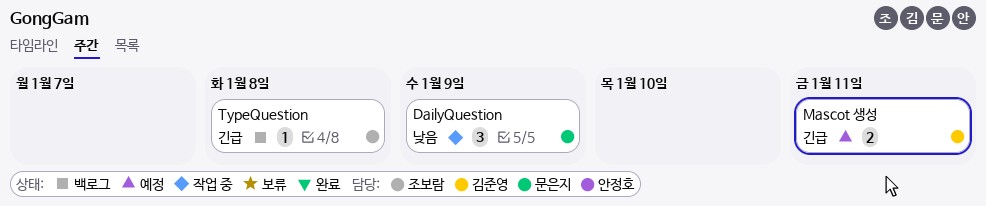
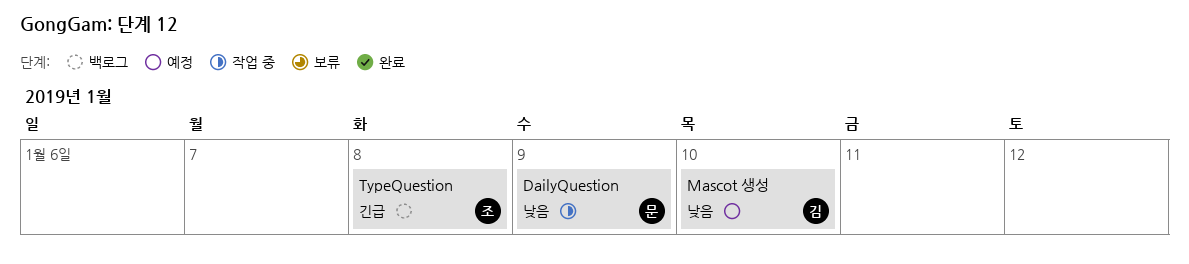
Mascot 생성, priority: 긴급 -> 낮음
Mascot 생성, due: Jan 11 -> Jan 10

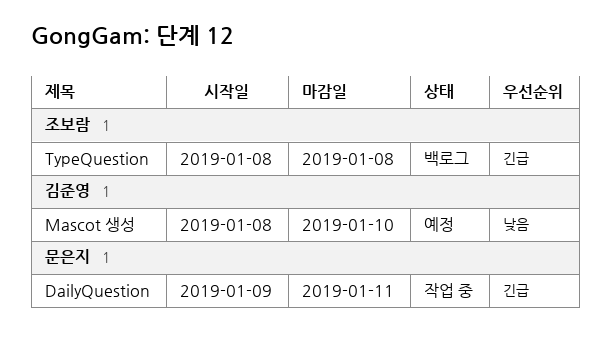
DailyQuestion, priority: 낮음 -> 긴급
DailyQuestion, due: Jan 9 -> Jan 11

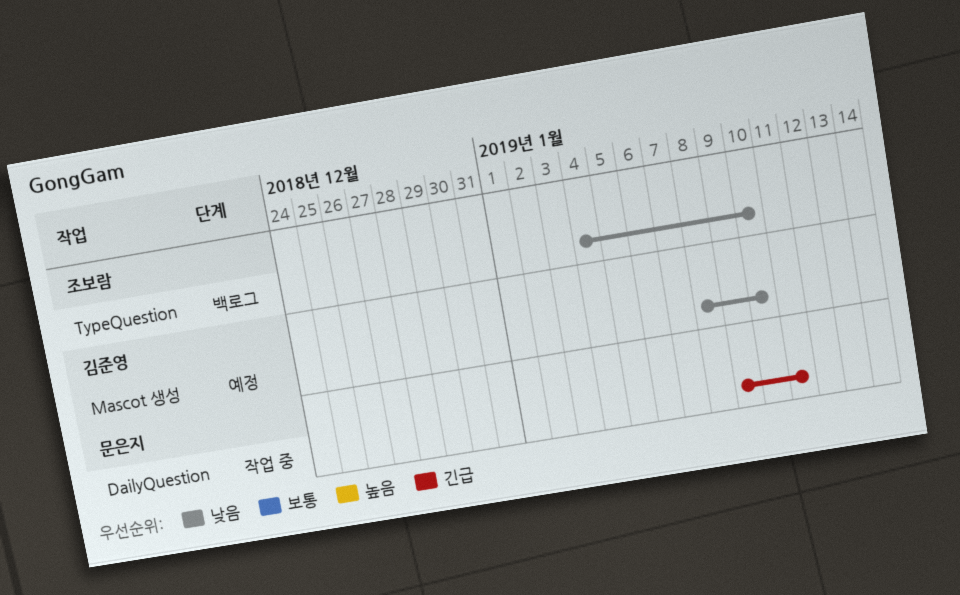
TypeQuestion, priority: 긴급 -> 낮음
TypeQuestion, start: Jan 8 -> Jan 4
TypeQuestion, due: Jan 8 -> Jan 10

